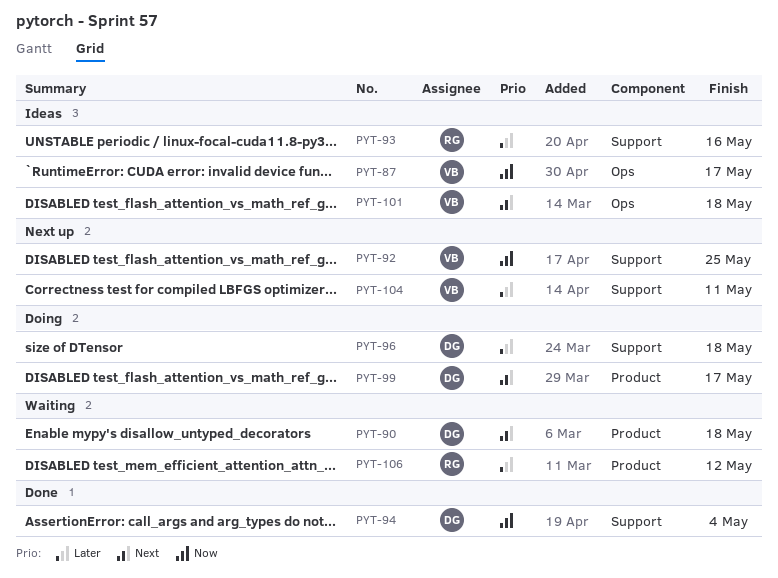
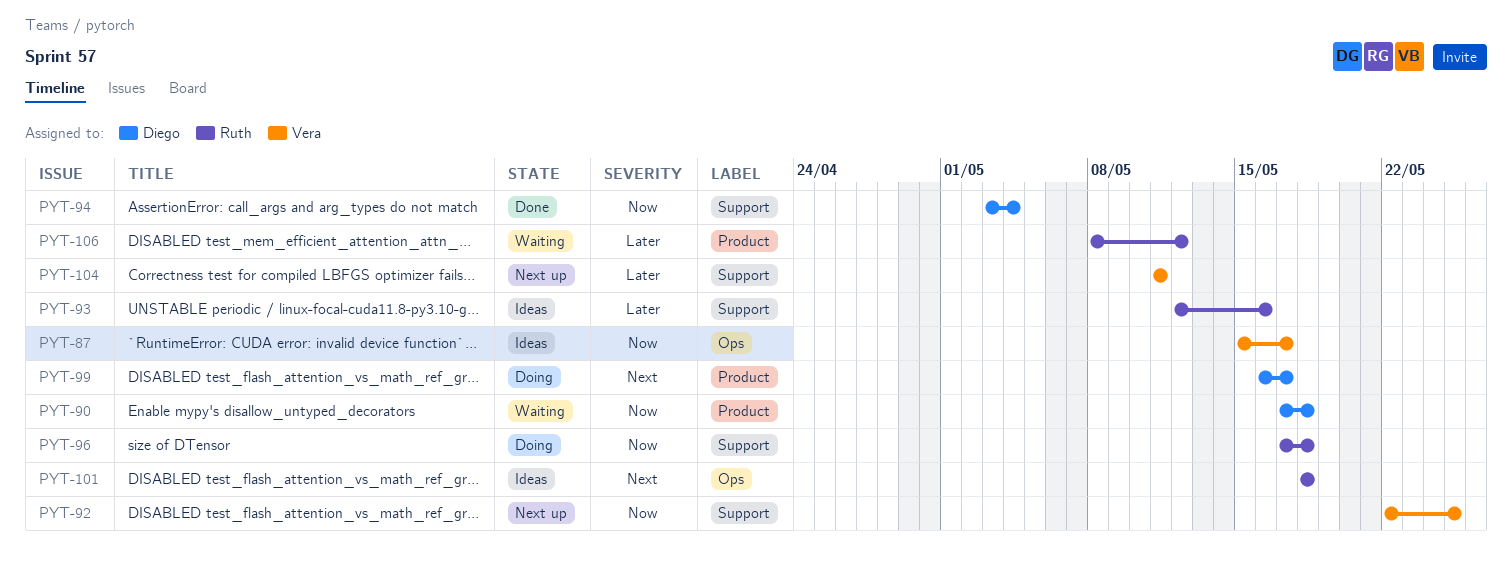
PYT-90, priority: Next -> Now
PYT-96, owner: Diego -> Ruth
PYT-96, priority: Later -> Now
PYT-101, owner: Vera -> Ruth

